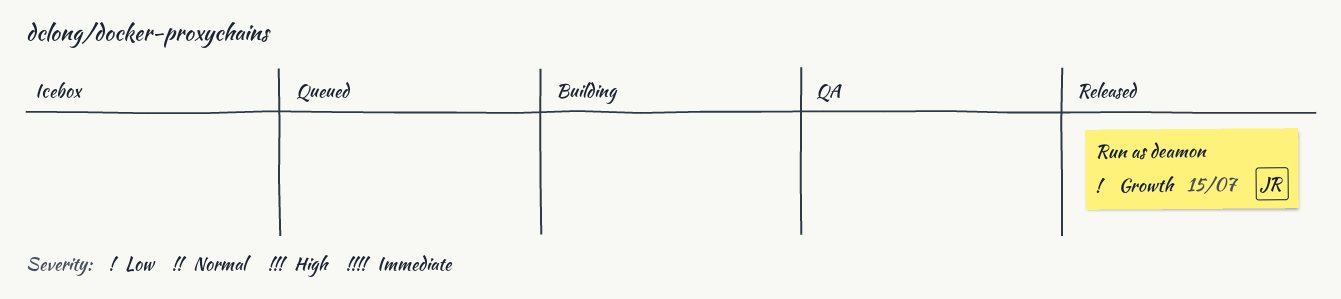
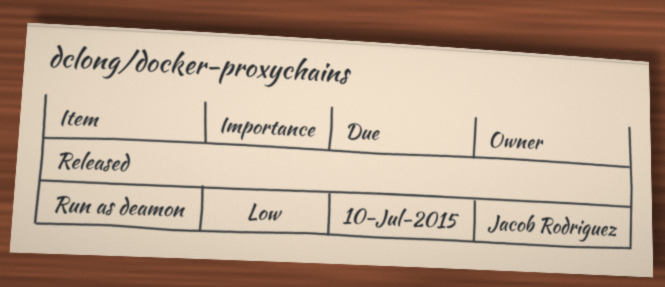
Run as deamon, due: Jul 15 -> Jul 10

